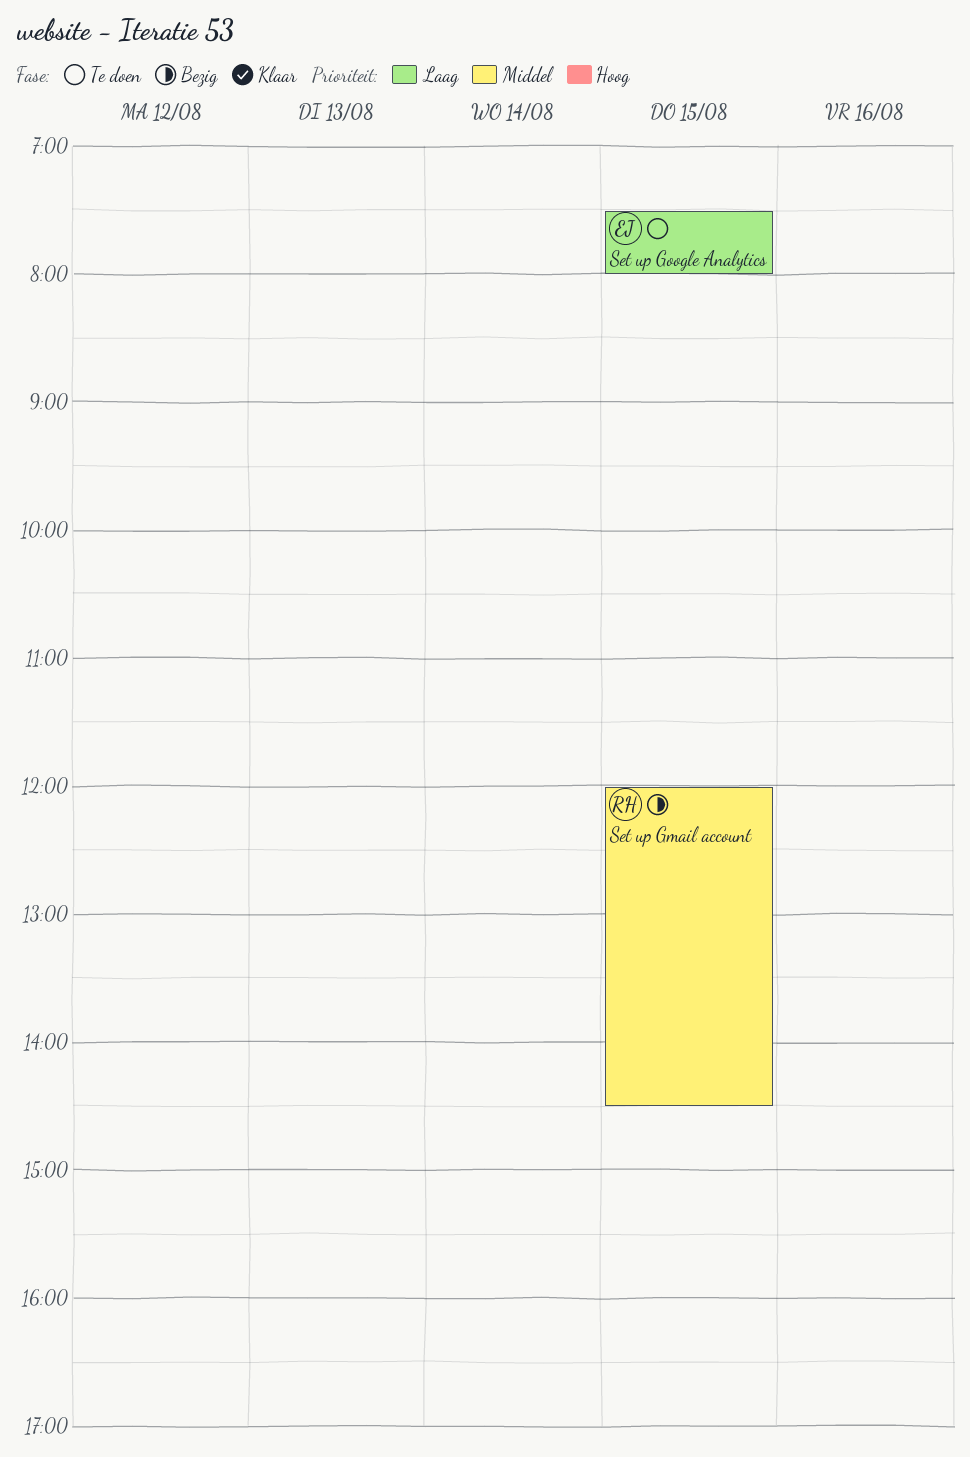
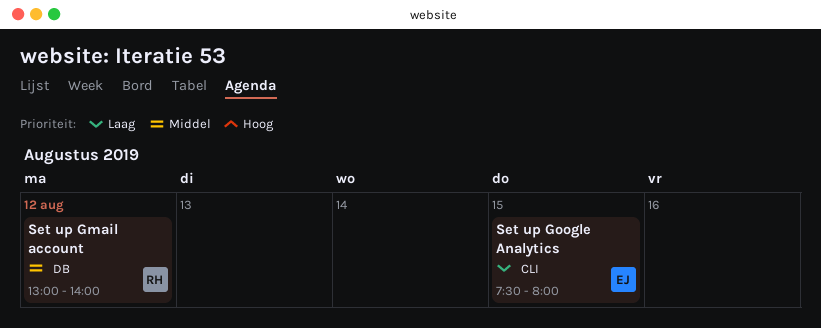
Set up Gmail account, day: Aug 15 -> Aug 12
Set up Gmail account, begins: 12:00 -> 13:00
Set up Gmail account, ends: 14:30 -> 14:00

